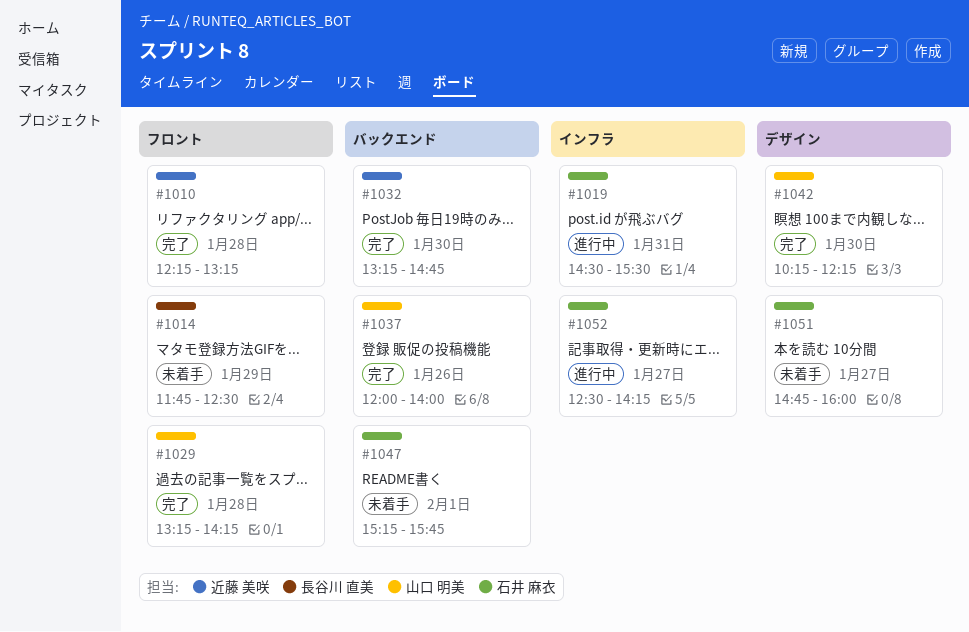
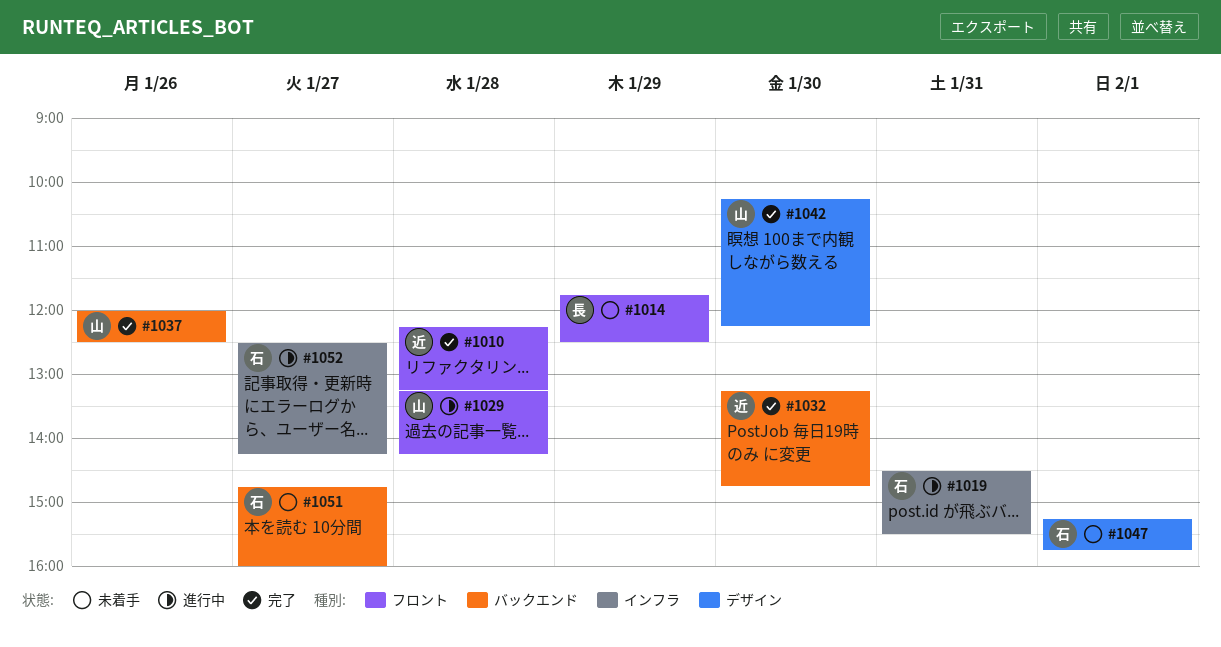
#1029, status: 完了 -> 進行中
#1037, ends: 14:00 -> 12:30
#1047, label: バックエンド -> デザイン
#1051, label: デザイン -> バックエンド

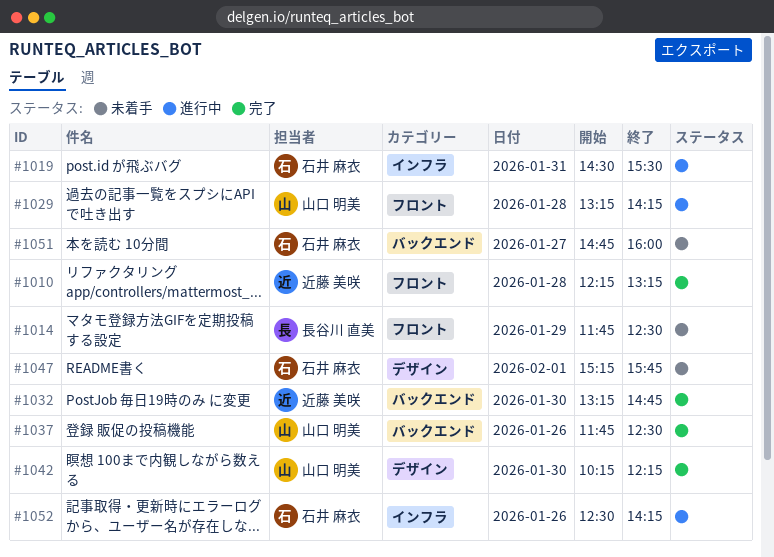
#1037, begins: 12:00 -> 11:45
#1052, day: Jan 27 -> Jan 26

